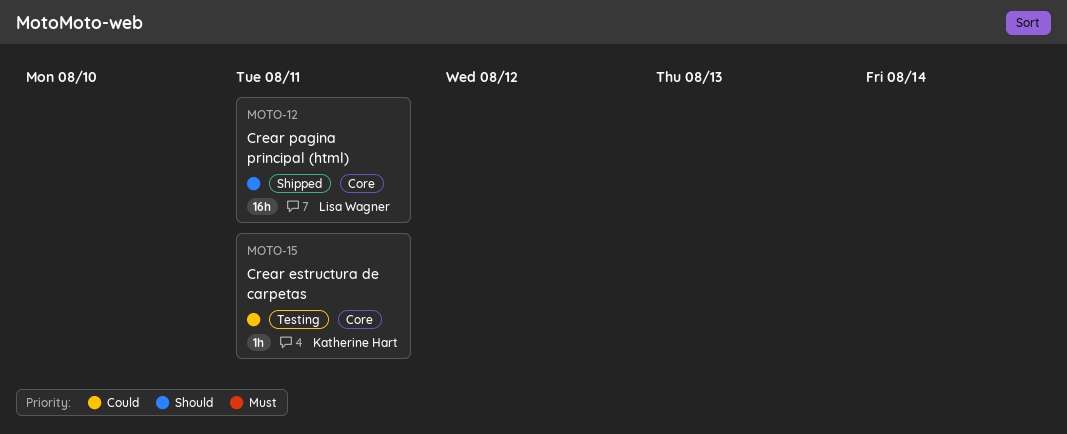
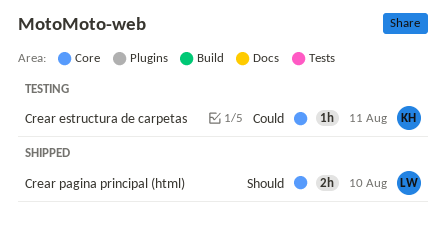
Crear pagina principal (html), estimate: 16h -> 2h
Crear pagina principal (html), due: Aug 11 -> Aug 10

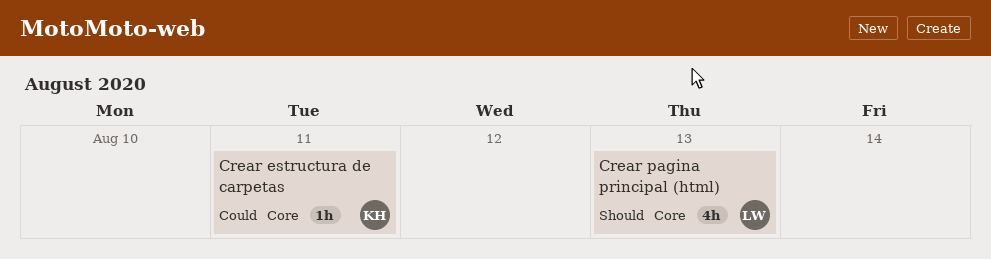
Crear pagina principal (html), estimate: 2h -> 4h
Crear pagina principal (html), due: Aug 10 -> Aug 13

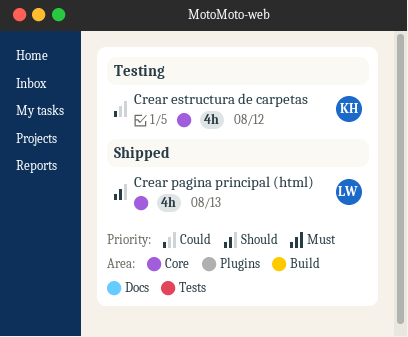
Crear estructura de carpetas, estimate: 1h -> 4h
Crear estructura de carpetas, due: Aug 11 -> Aug 12

